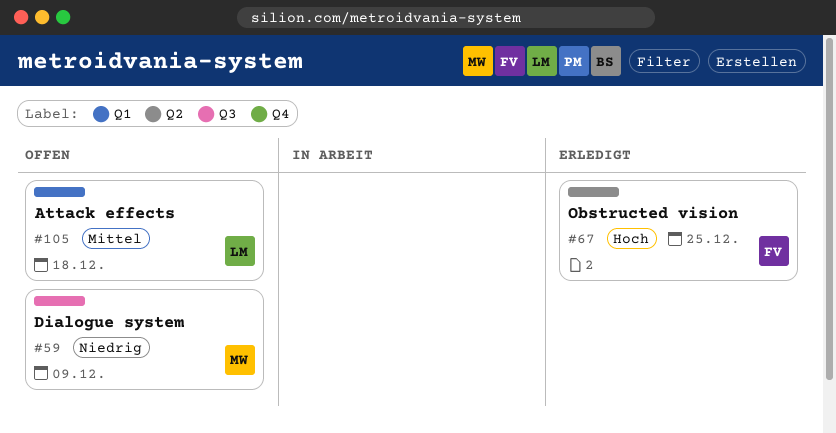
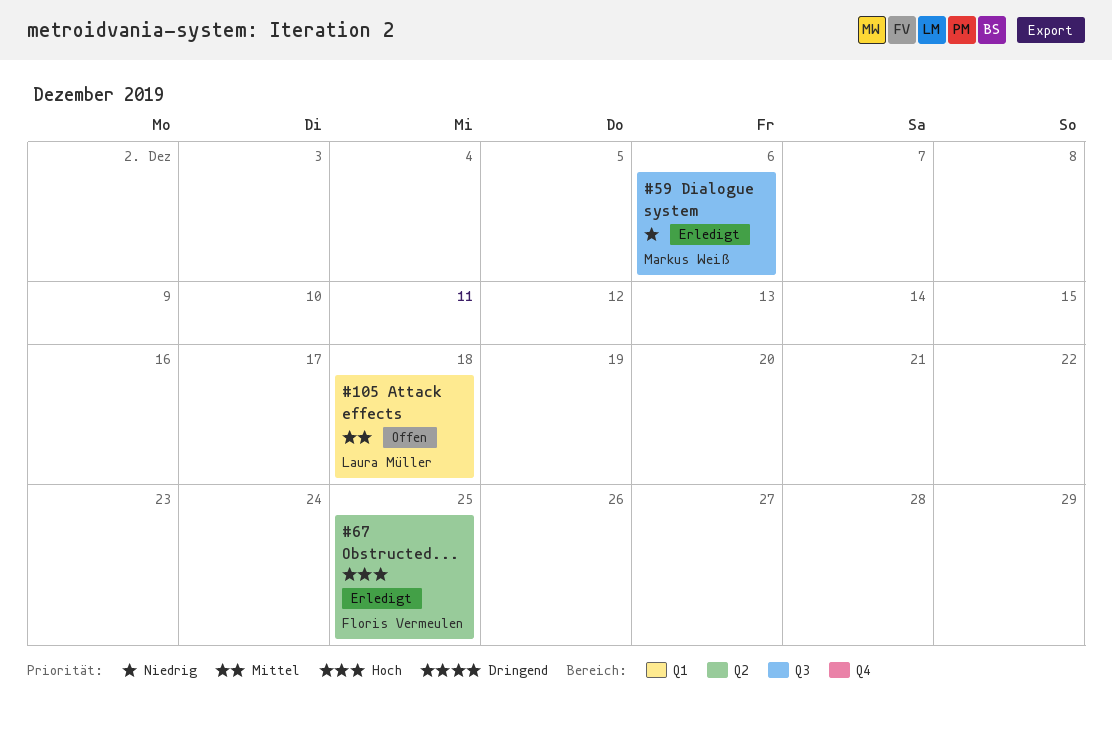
#59, status: Offen -> Erledigt
#59, due: Dec 9 -> Dec 6

